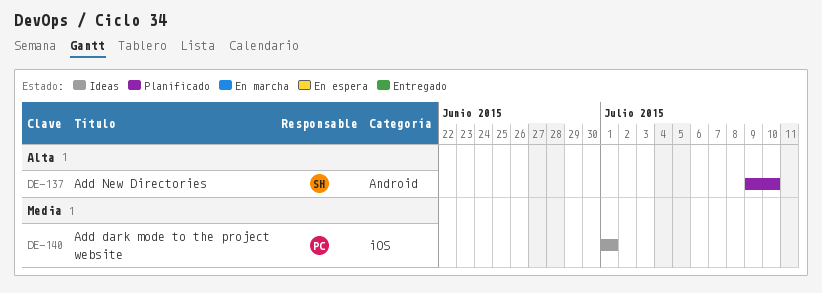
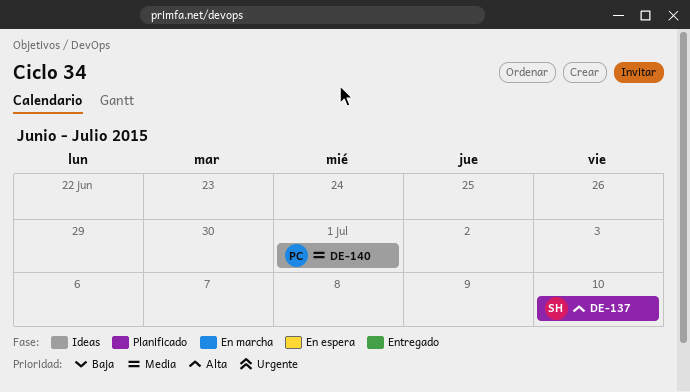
DE-137, start: Jul 9 -> Jul 10

